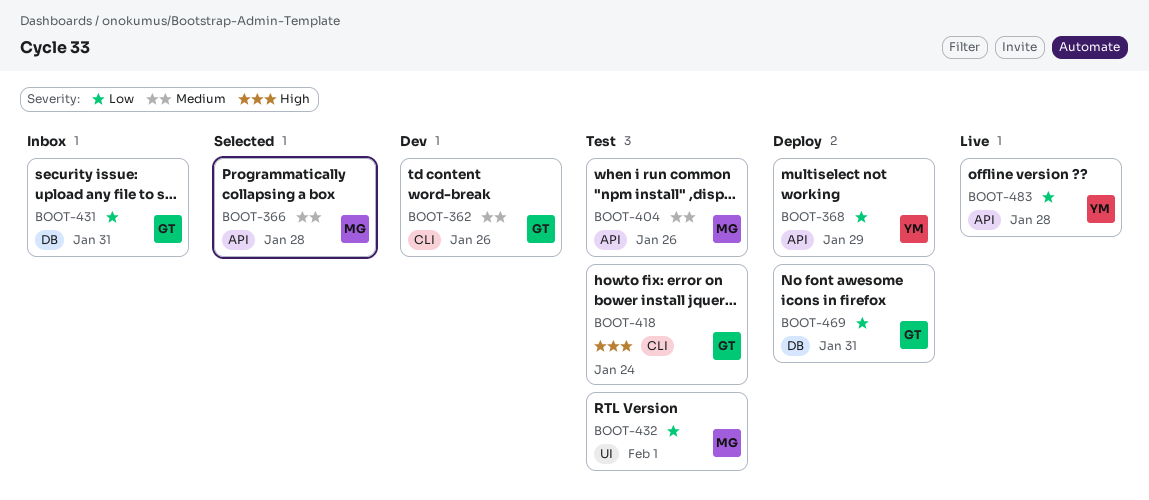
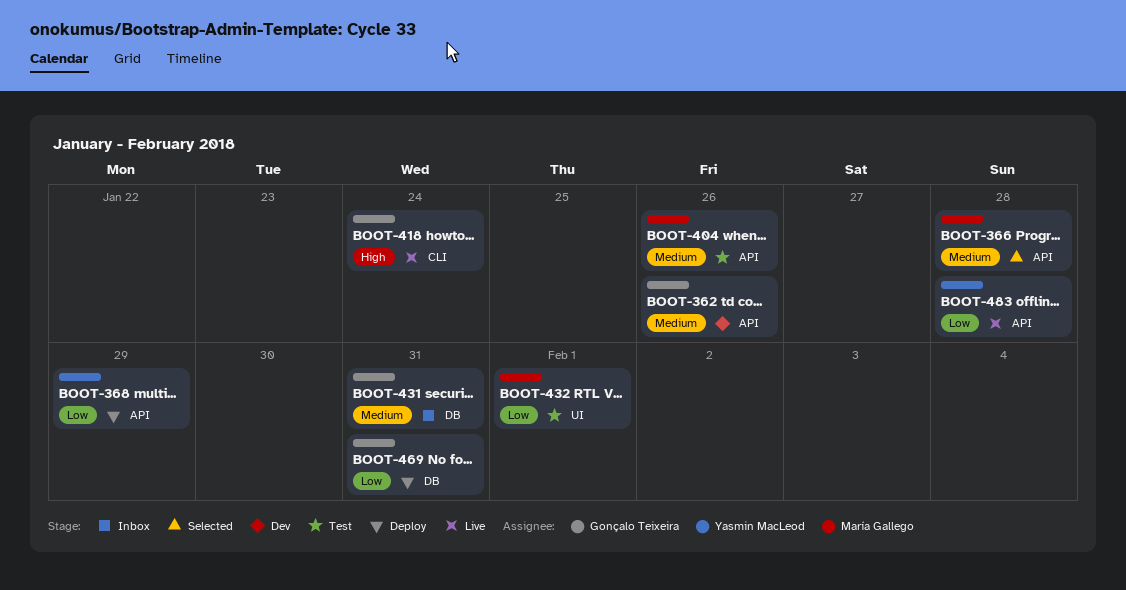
BOOT-362, label: CLI -> API
BOOT-418, status: Test -> Live
BOOT-431, priority: Low -> Medium

